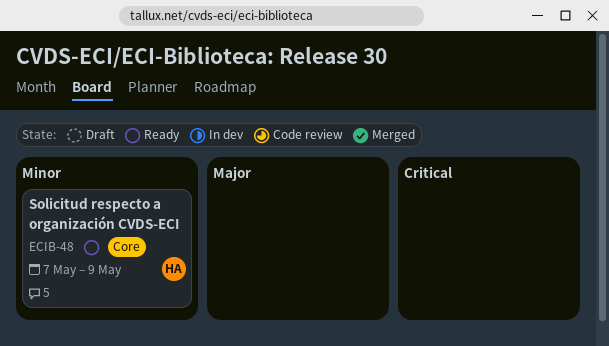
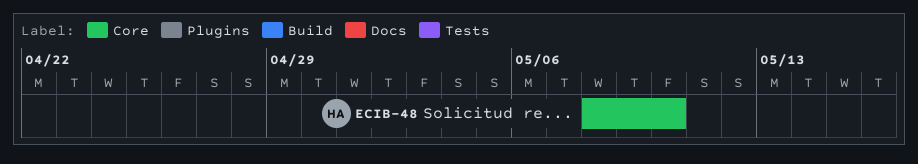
ECIB-48, start: May 7 -> May 8
ECIB-48, due: May 9 -> May 10

